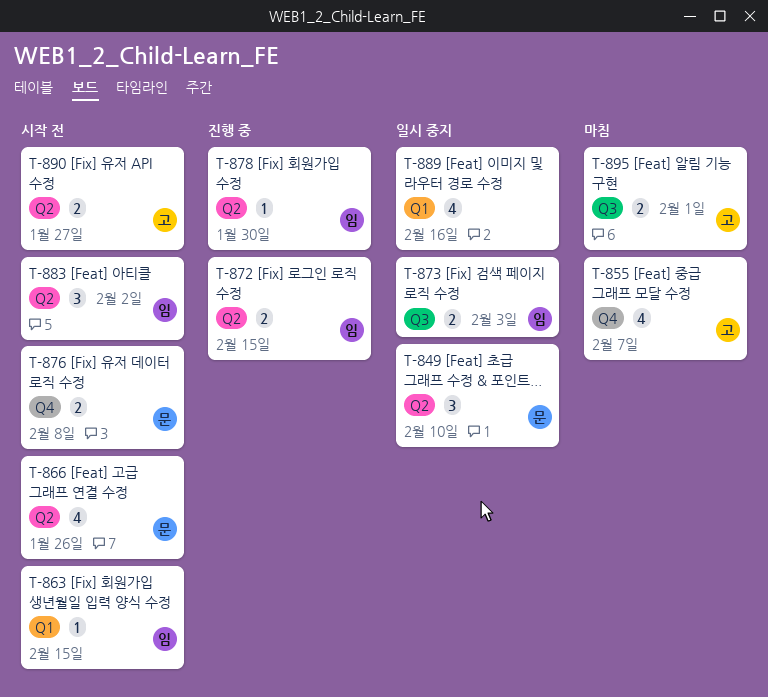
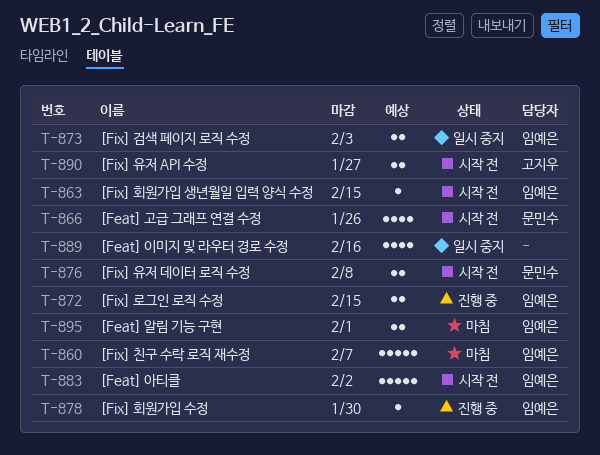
T-849: present -> none
T-855: present -> none
T-860: none -> present
T-883, estimate: 3 -> 5
T-895, owner: 고지우 -> 임예은

